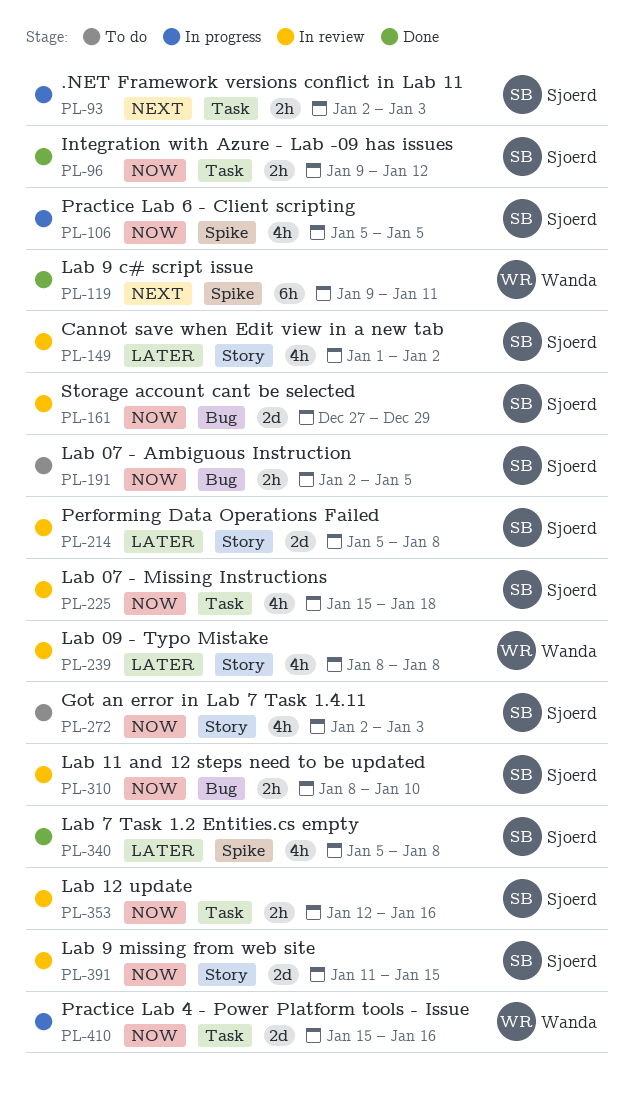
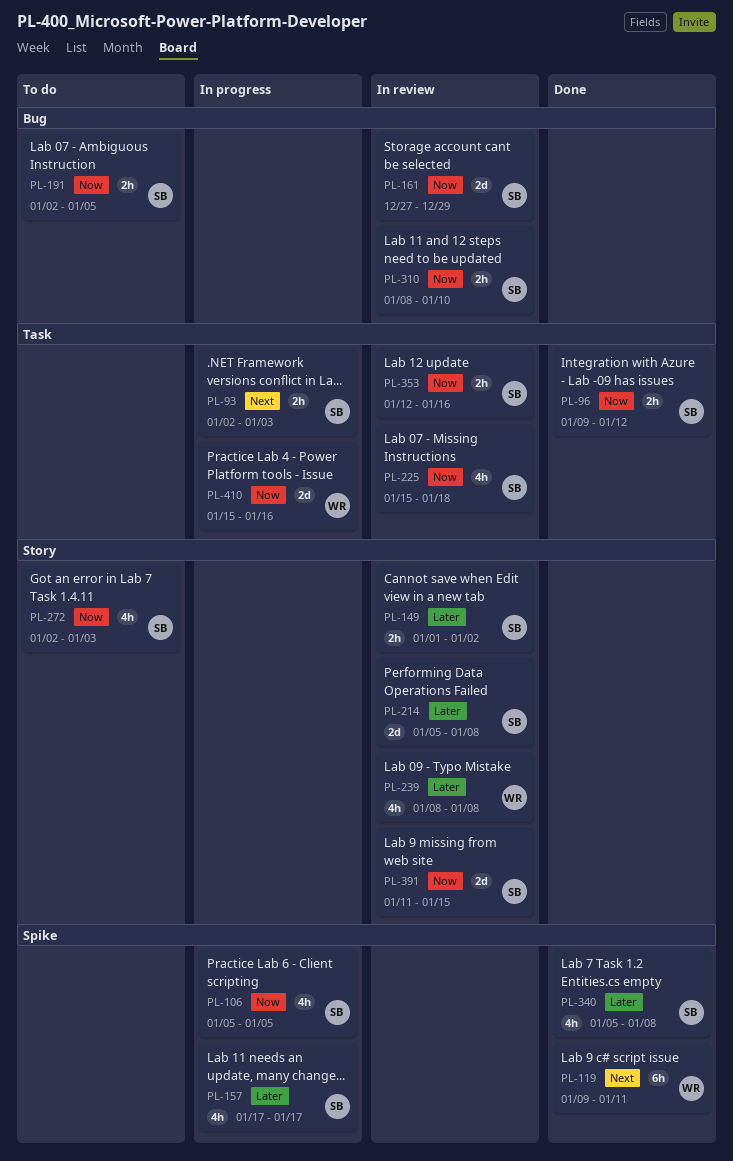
PL-149, estimate: 4h -> 2h
PL-157: none -> present

